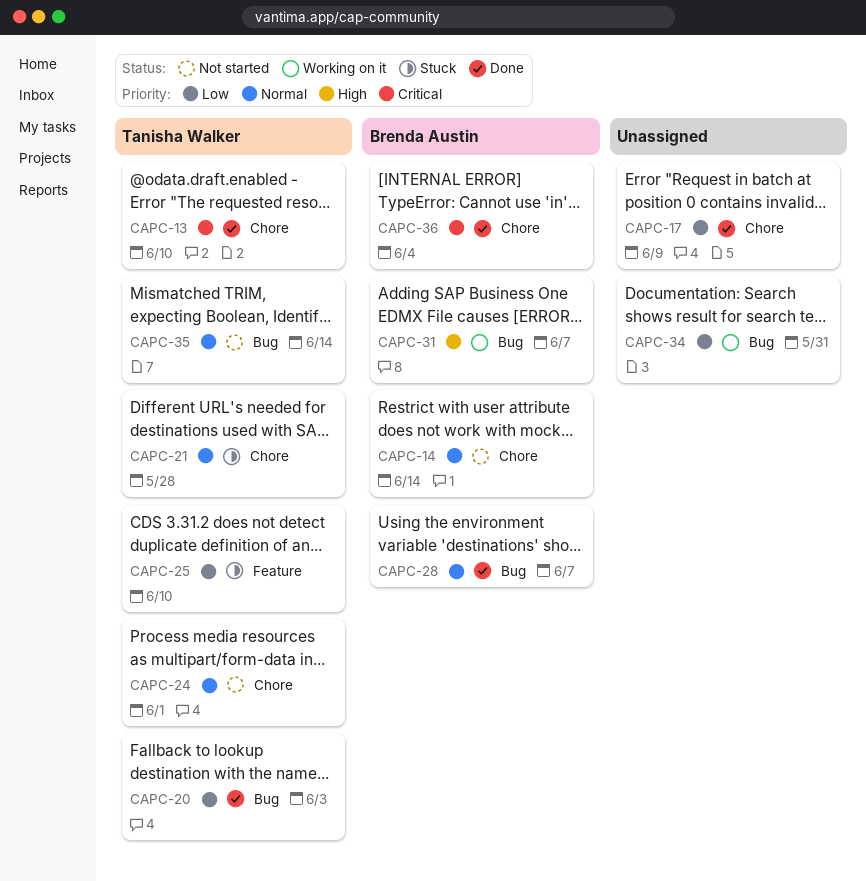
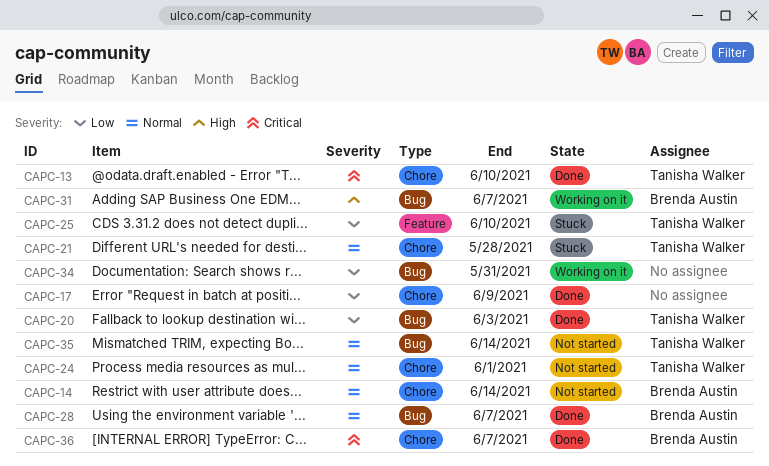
CAPC-36, due: Jun 4 -> Jun 7

